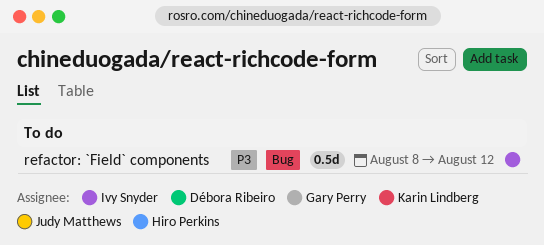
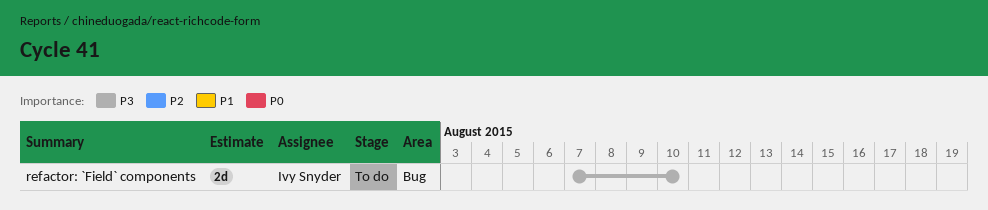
refactor: `Field` components, estimate: 0.5d -> 2d
refactor: `Field` components, start: Aug 8 -> Aug 7
refactor: `Field` components, due: Aug 12 -> Aug 10

